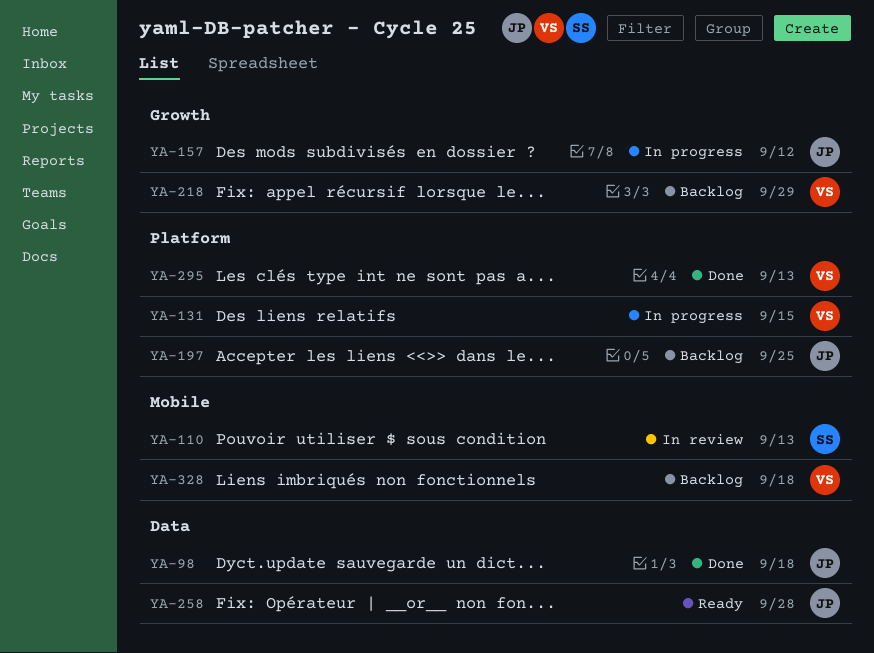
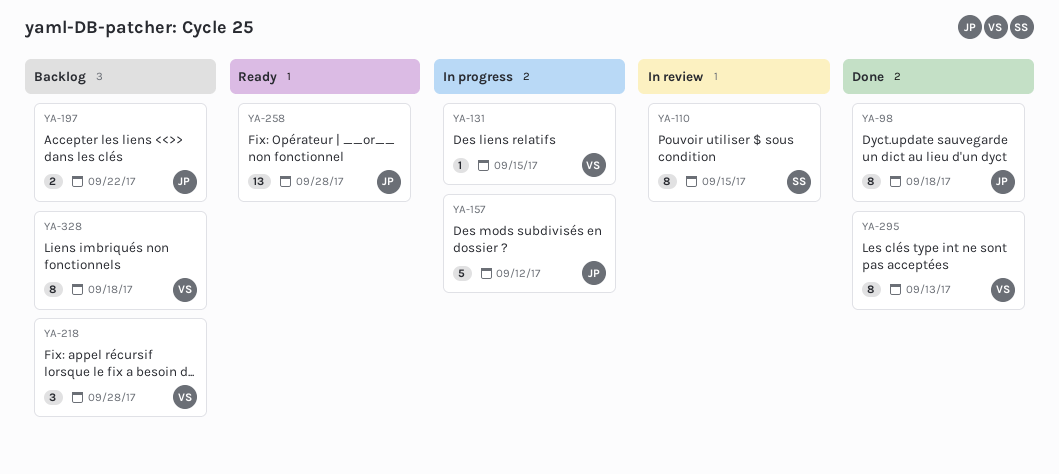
YA-110, due: Sep 13 -> Sep 15
YA-197, due: Sep 25 -> Sep 22
YA-218, due: Sep 29 -> Sep 28

